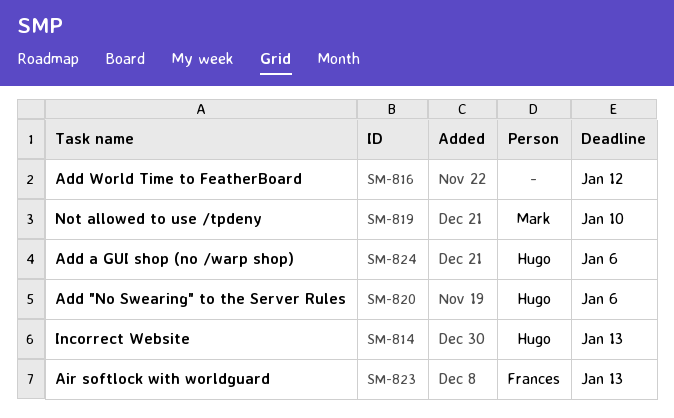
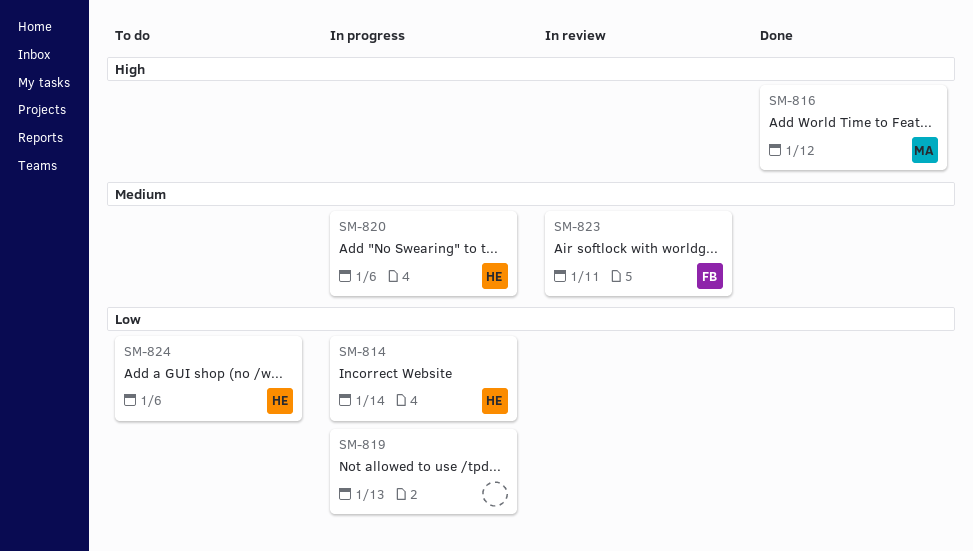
SM-814, due: Jan 13 -> Jan 14
SM-816, owner: none -> Mark
SM-819, owner: Mark -> none
SM-819, due: Jan 10 -> Jan 13
SM-823, due: Jan 13 -> Jan 11

